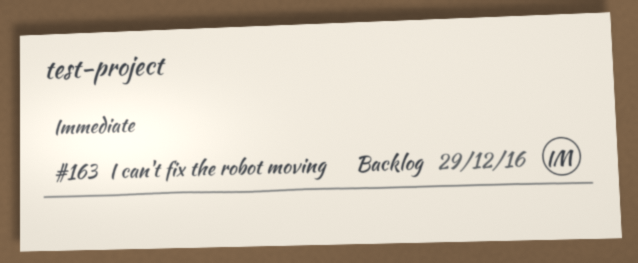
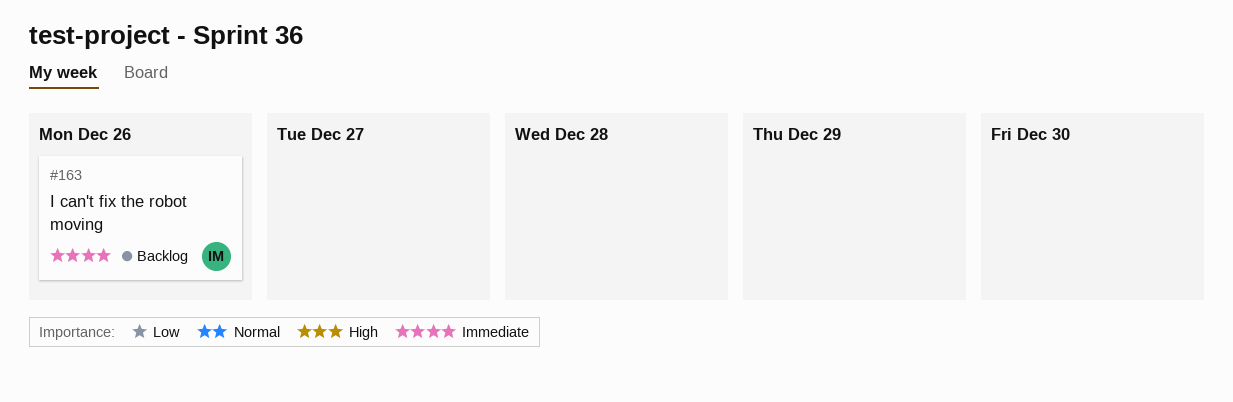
#163, due: Dec 29 -> Dec 26

